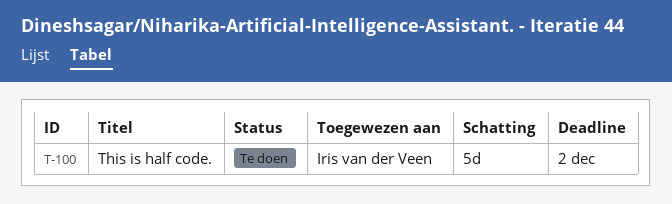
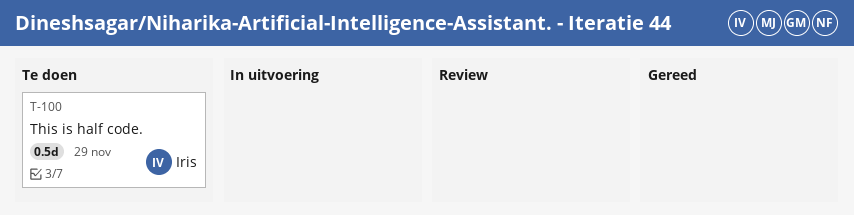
T-100, estimate: 5d -> 0.5d
T-100, due: Dec 2 -> Nov 29

